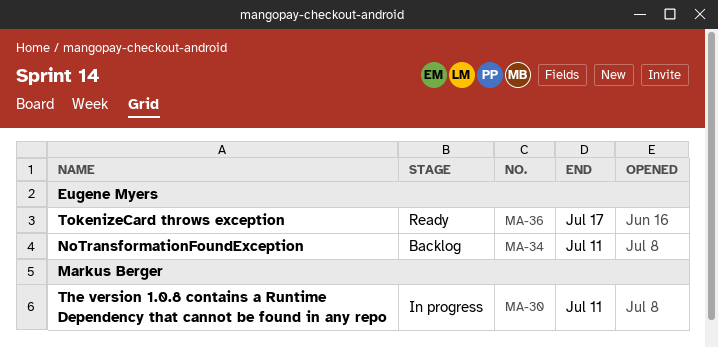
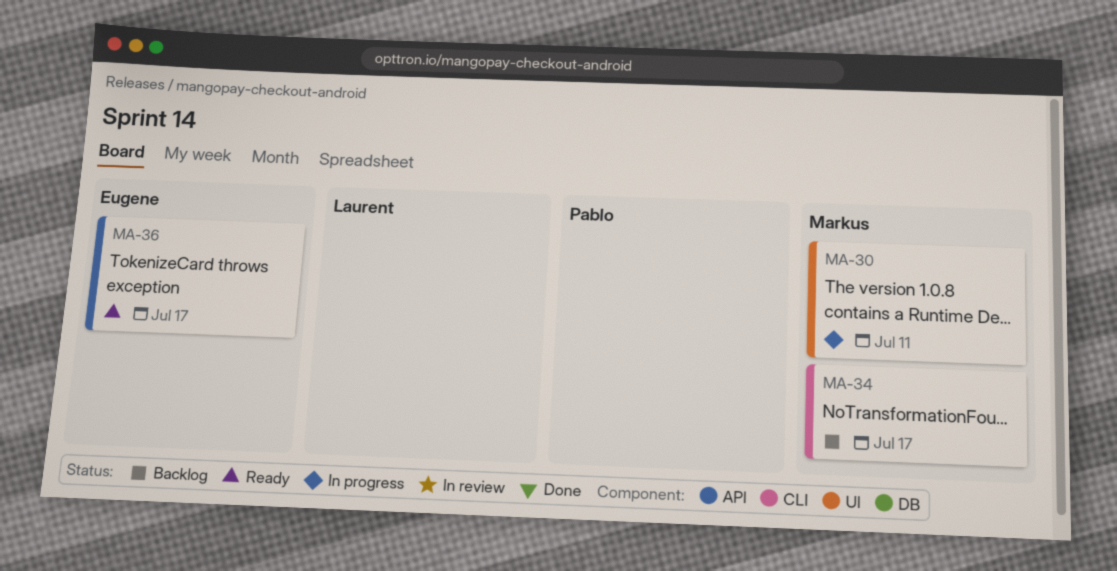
MA-34, owner: Eugene Myers -> Markus Berger
MA-34, due: Jul 11 -> Jul 17

